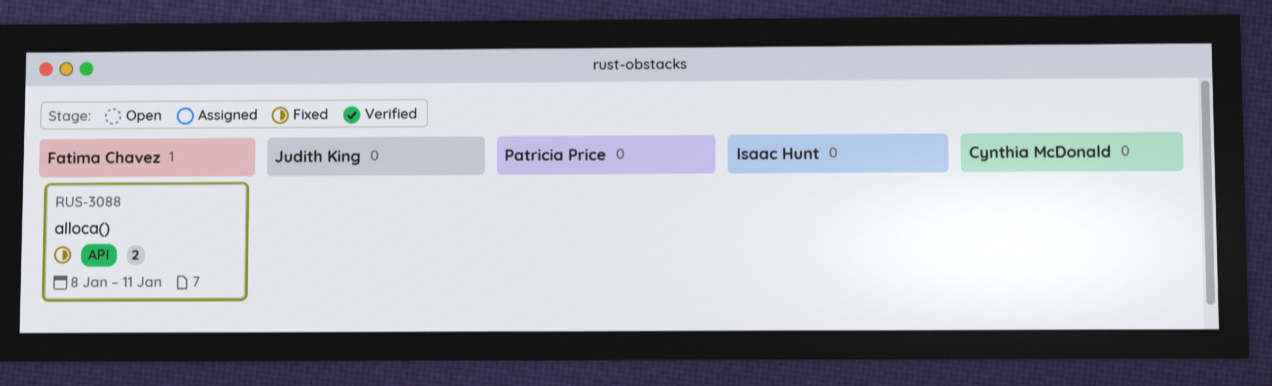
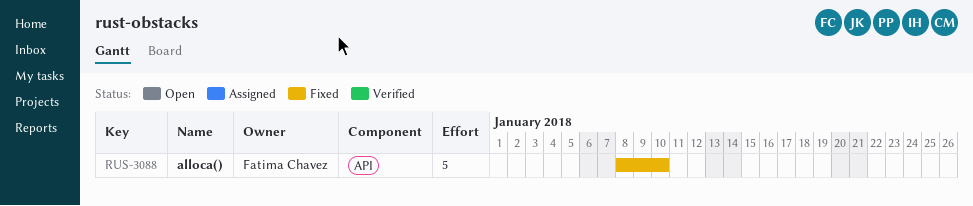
RUS-3088, estimate: 2 -> 5
RUS-3088, due: Jan 11 -> Jan 10

